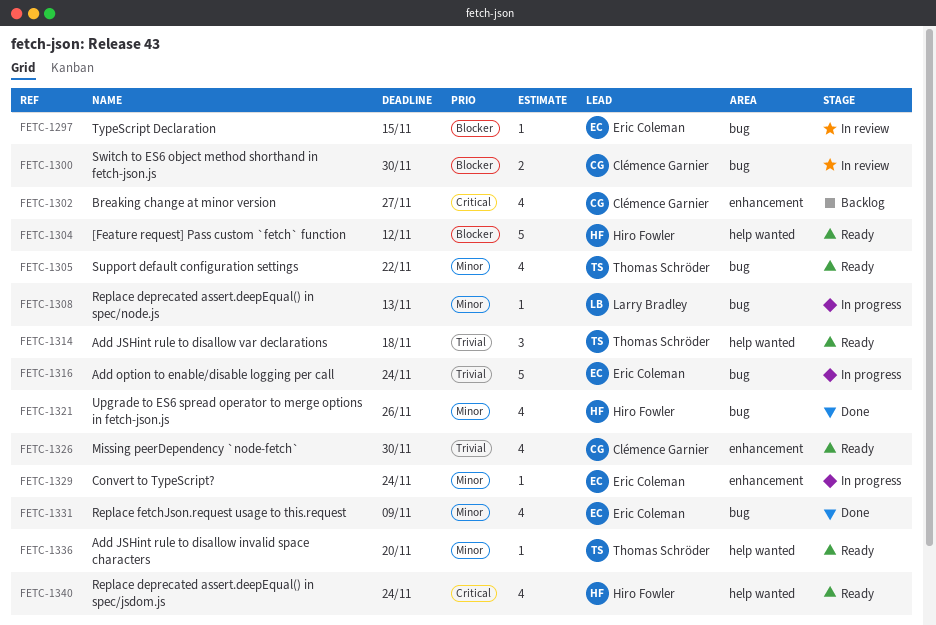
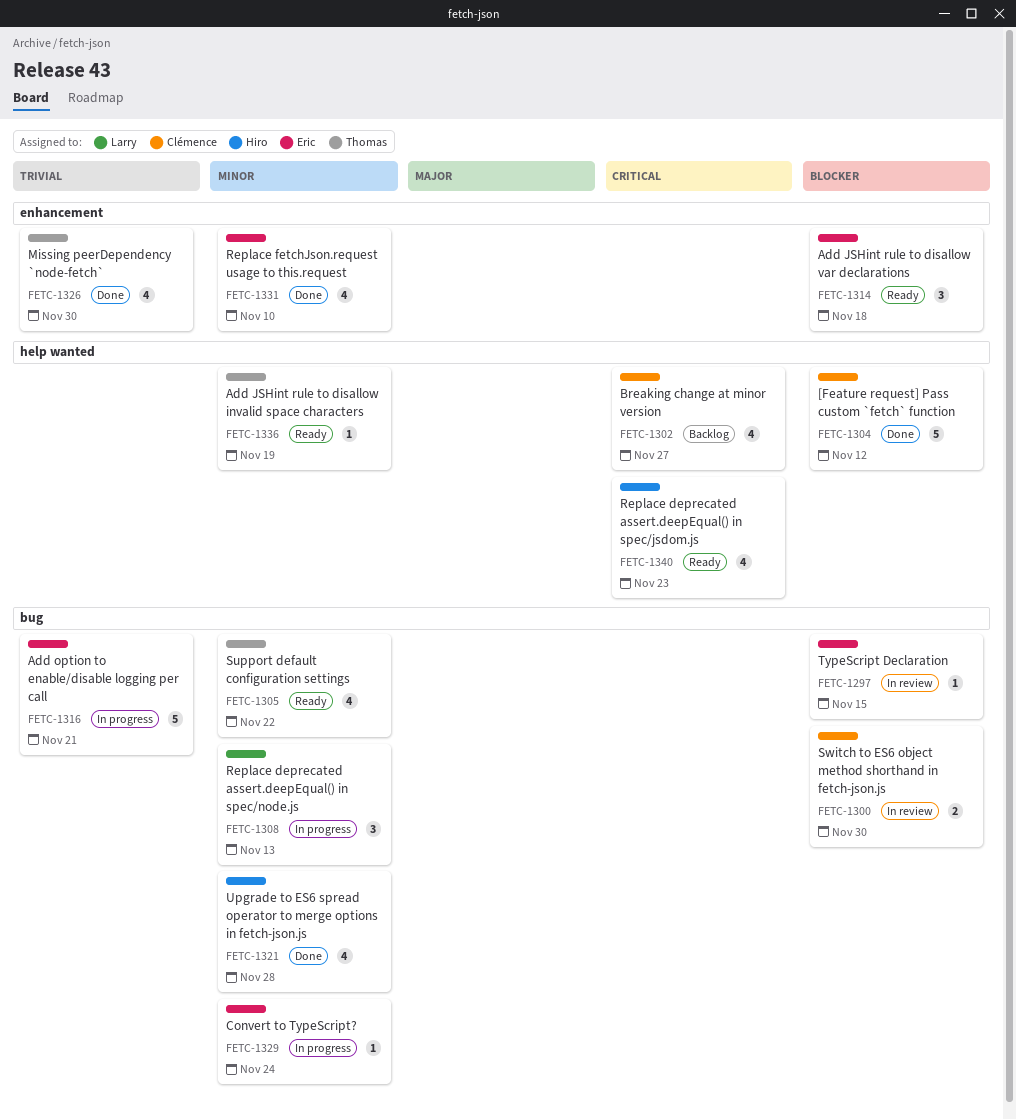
FETC-1302, label: enhancement -> help wanted
FETC-1304, status: Ready -> Done
FETC-1304, owner: Hiro Fowler -> Clémence Garnier
FETC-1308, estimate: 1 -> 3
FETC-1314, owner: Thomas Schröder -> Eric Coleman
FETC-1314, priority: Trivial -> Blocker
FETC-1314, label: help wanted -> enhancement
FETC-1316, due: Nov 24 -> Nov 21
FETC-1321, due: Nov 26 -> Nov 28
FETC-1326, status: Ready -> Done
FETC-1326, owner: Clémence Garnier -> Thomas Schröder
FETC-1329, label: enhancement -> bug
FETC-1331, label: bug -> enhancement
FETC-1331, due: Nov 9 -> Nov 10
FETC-1336, due: Nov 20 -> Nov 19
FETC-1340, due: Nov 24 -> Nov 23

